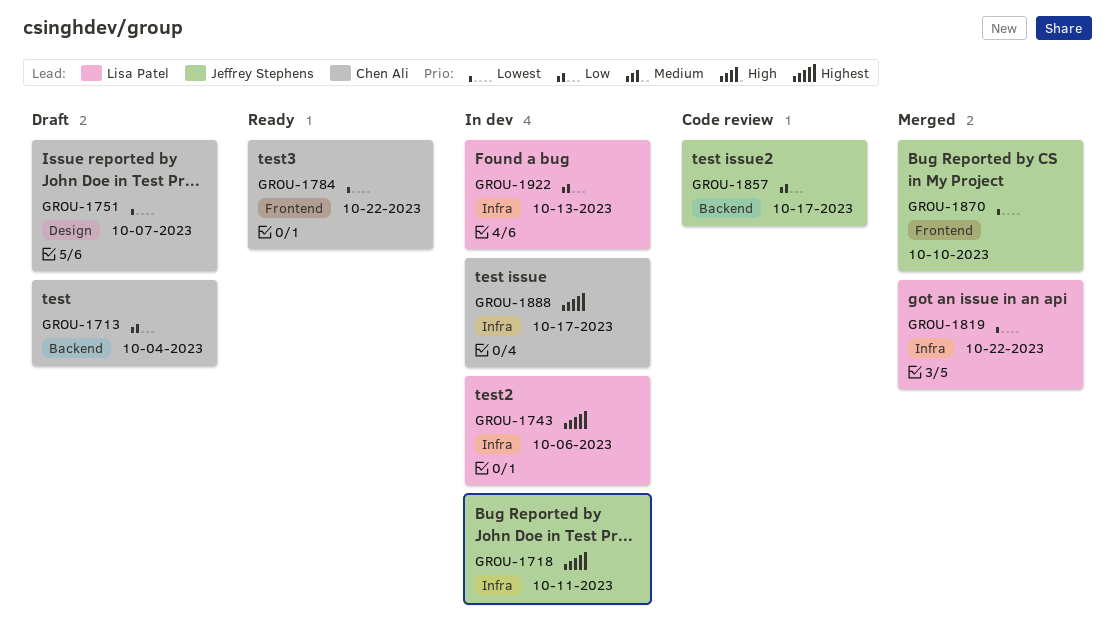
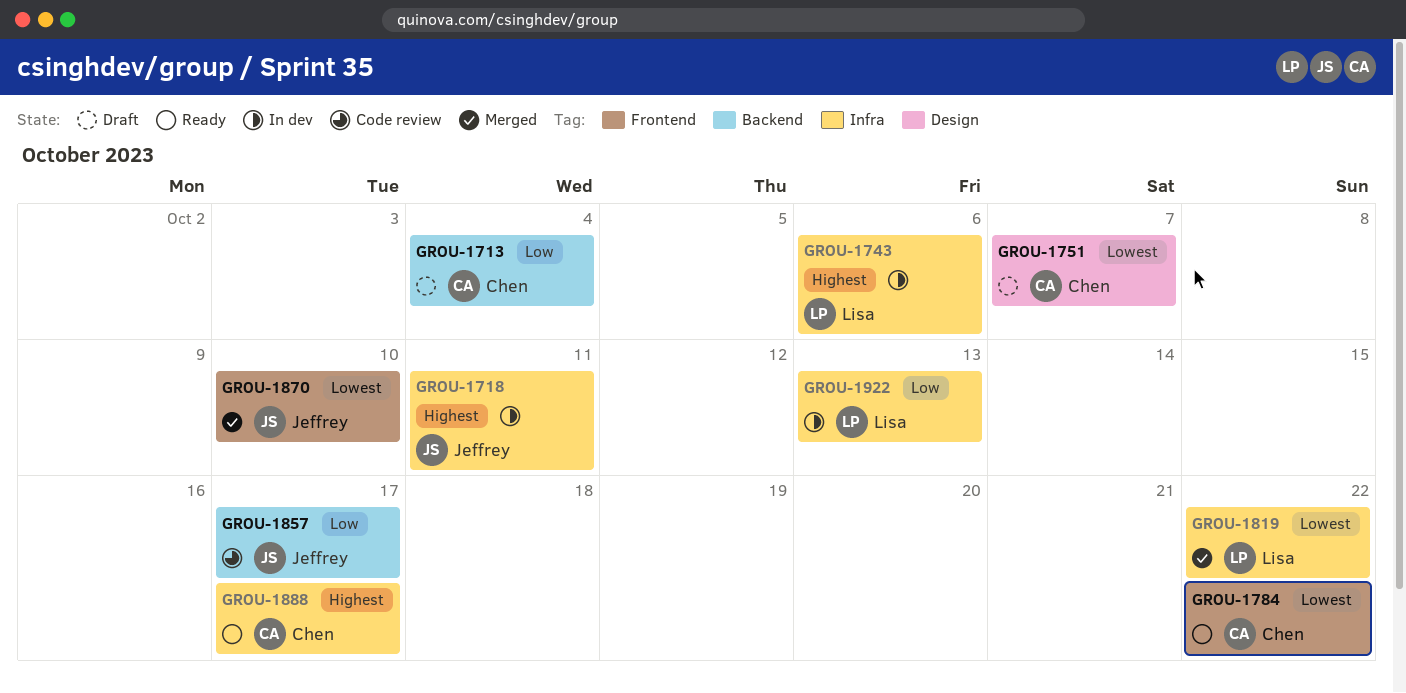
GROU-1888, status: In dev -> Ready

